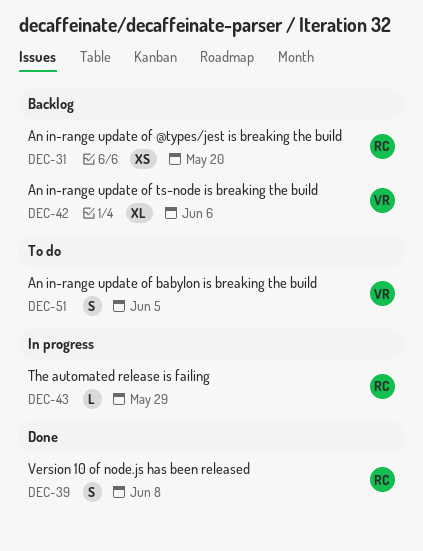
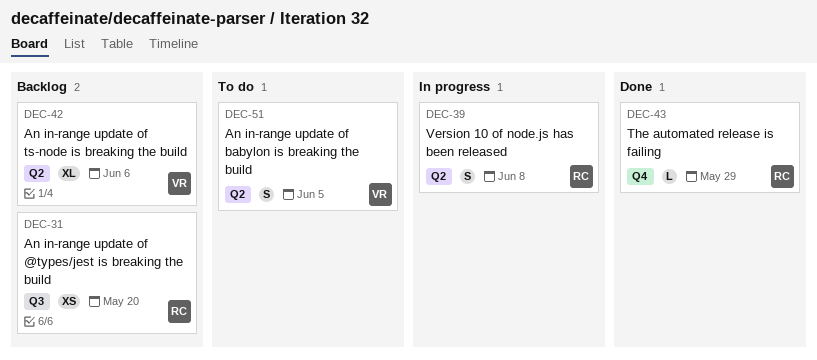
DEC-39, status: Done -> In progress
DEC-43, status: In progress -> Done

